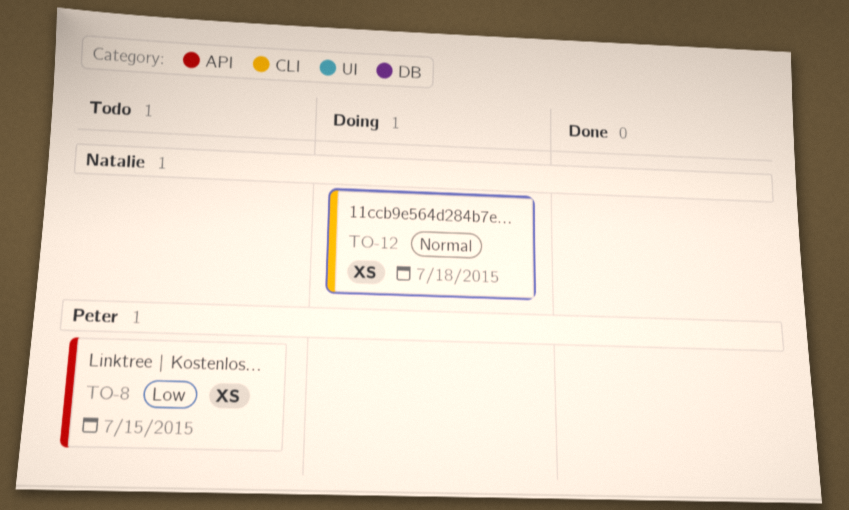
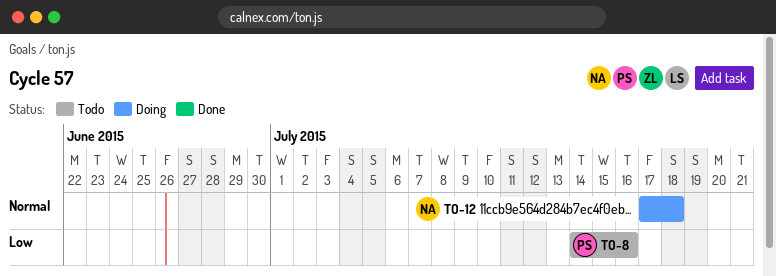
TO-8, due: Jul 15 -> Jul 16

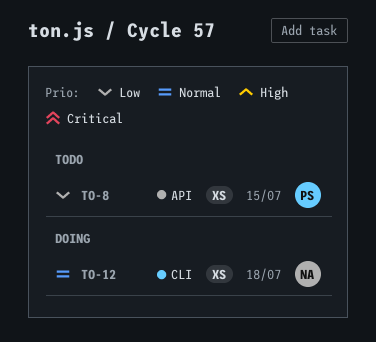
TO-8, due: Jul 16 -> Jul 15

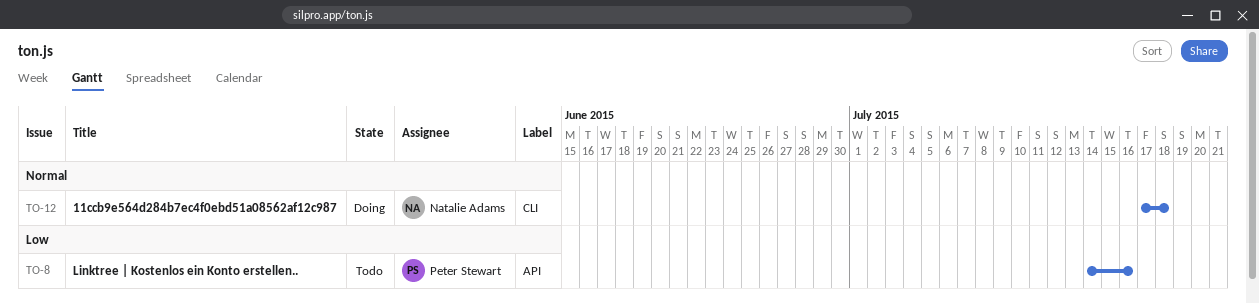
TO-8, due: Jul 15 -> Jul 16

